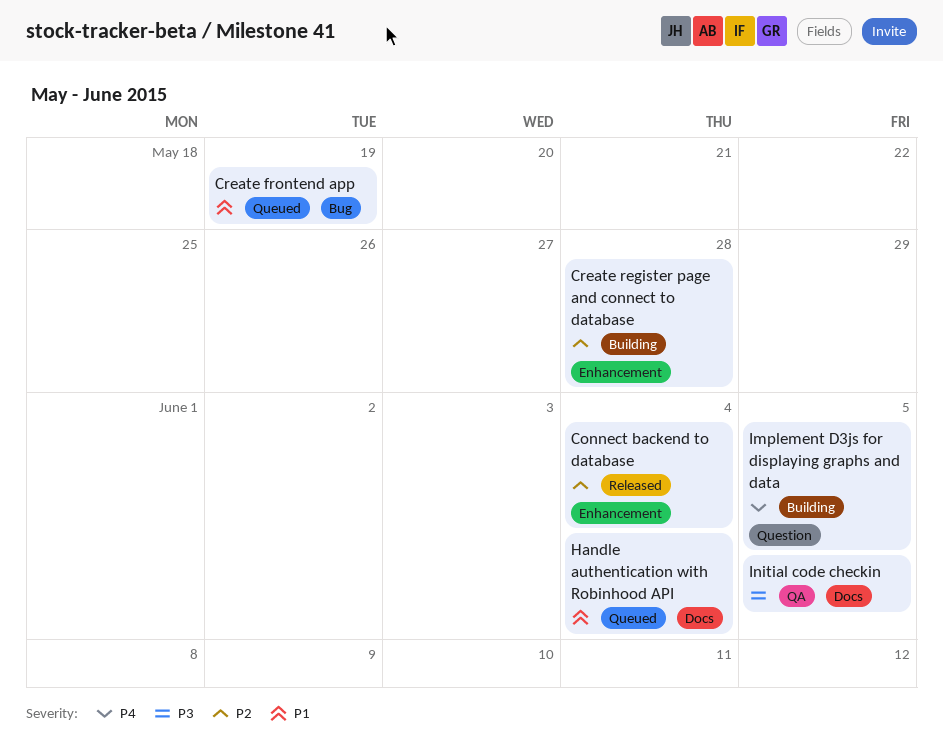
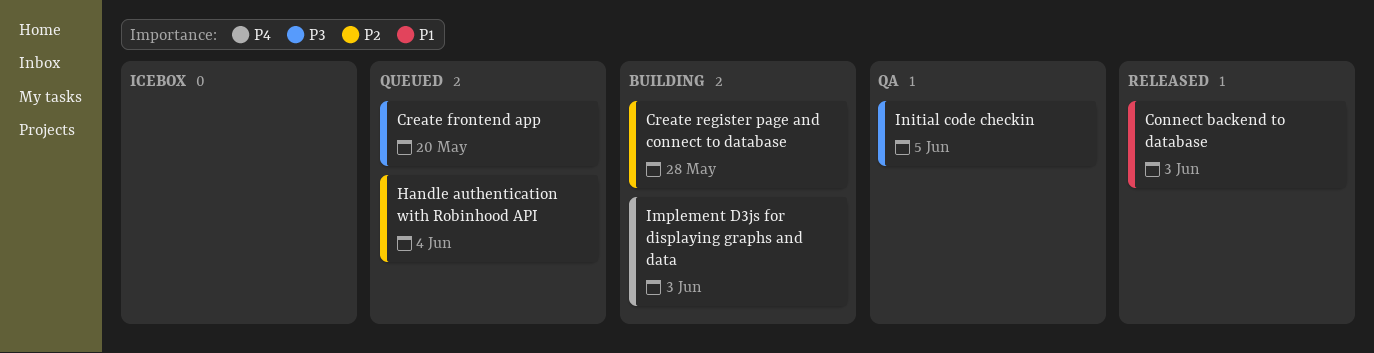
Connect backend to database, priority: P2 -> P1
Connect backend to database, due: Jun 4 -> Jun 3
Create frontend app, priority: P1 -> P3
Create frontend app, due: May 19 -> May 20
Handle authentication with Robinhood API, priority: P1 -> P2
Implement D3js for displaying graphs and data, due: Jun 5 -> Jun 3

